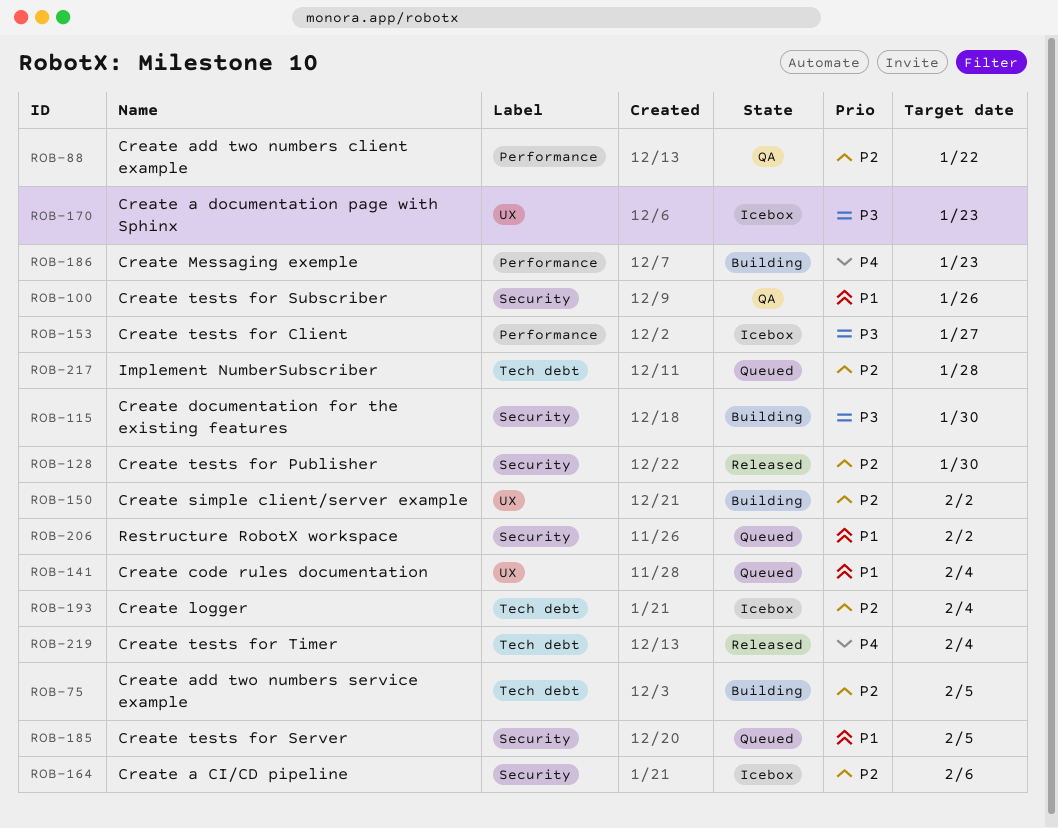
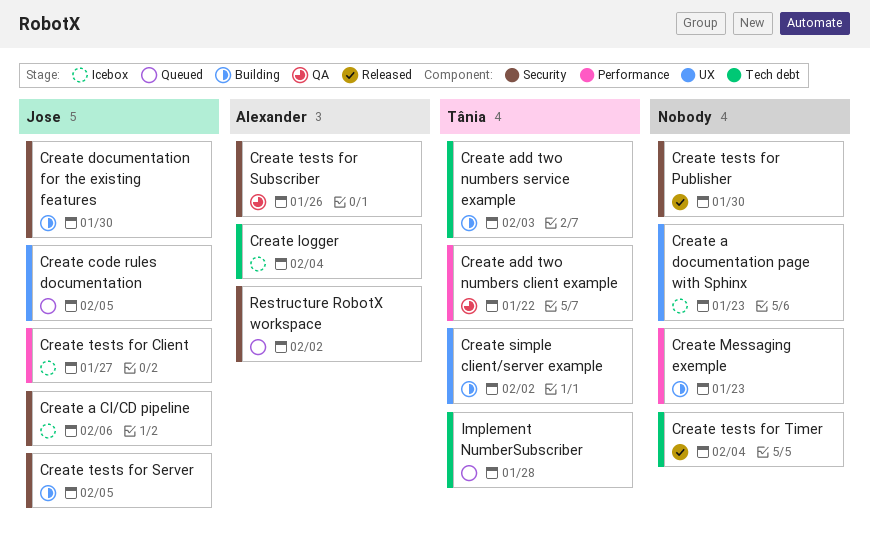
Create add two numbers service example, due: Feb 5 -> Feb 3
Create code rules documentation, due: Feb 4 -> Feb 5
Create tests for Server, status: Queued -> Building

